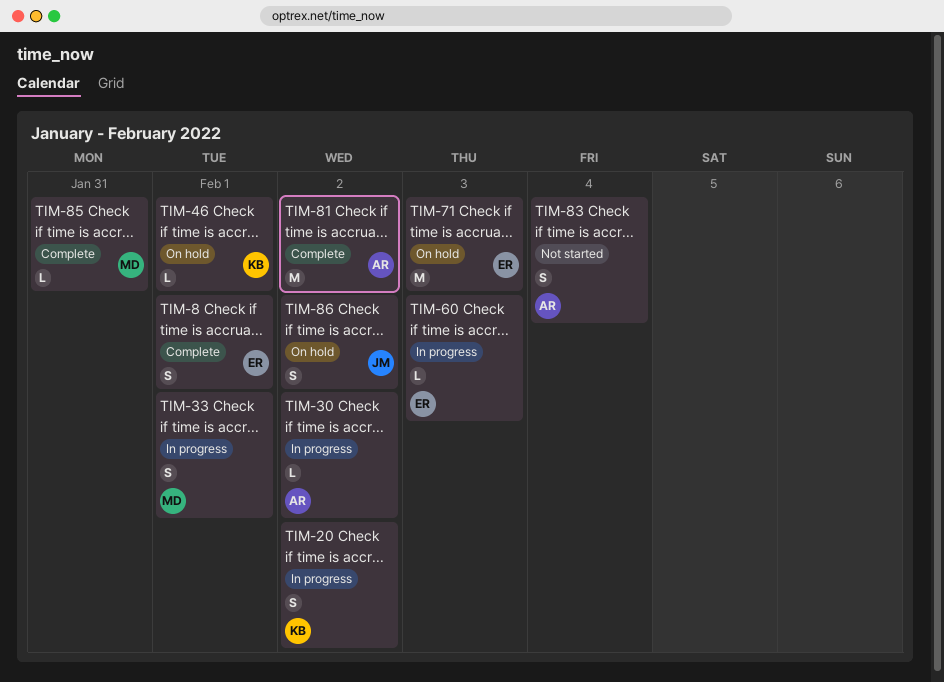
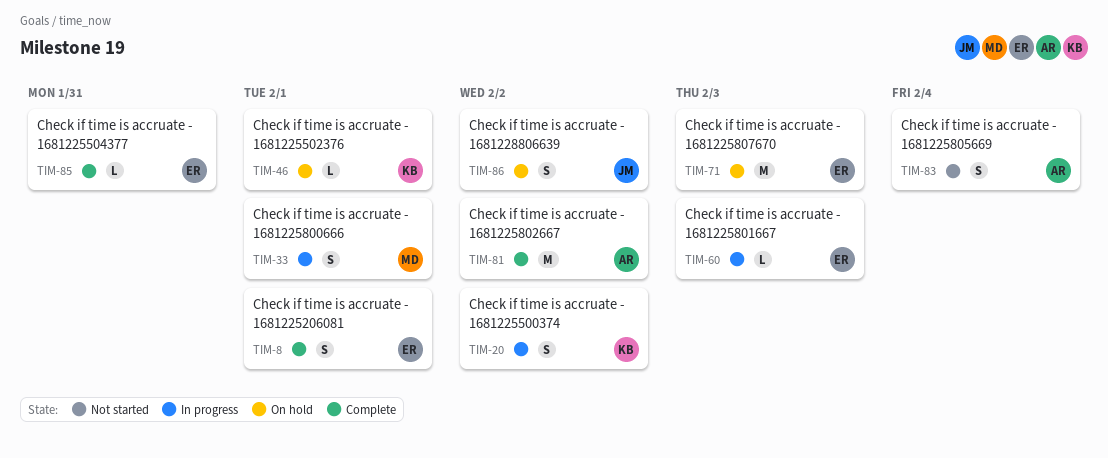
TIM-30: present -> none
TIM-85, owner: MD -> ER

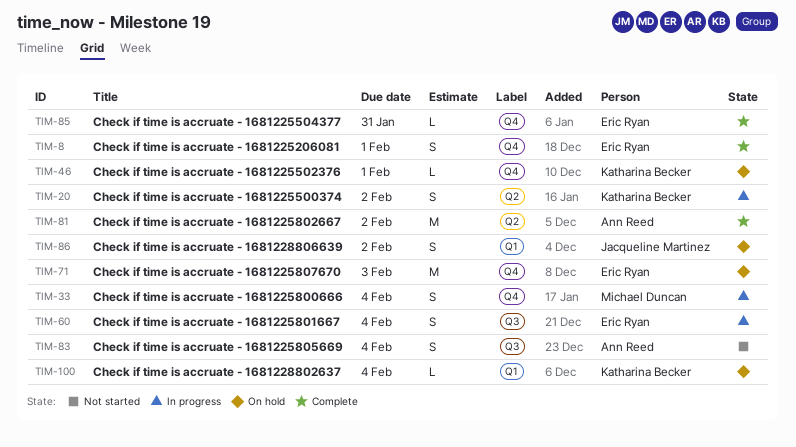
TIM-33, due: Feb 1 -> Feb 4
TIM-60, estimate: L -> S
TIM-60, due: Feb 3 -> Feb 4
TIM-100: none -> present

